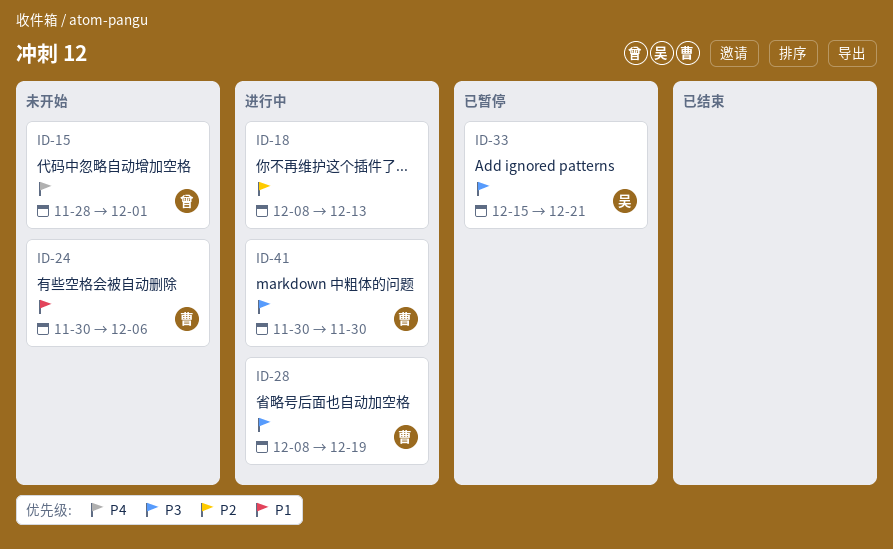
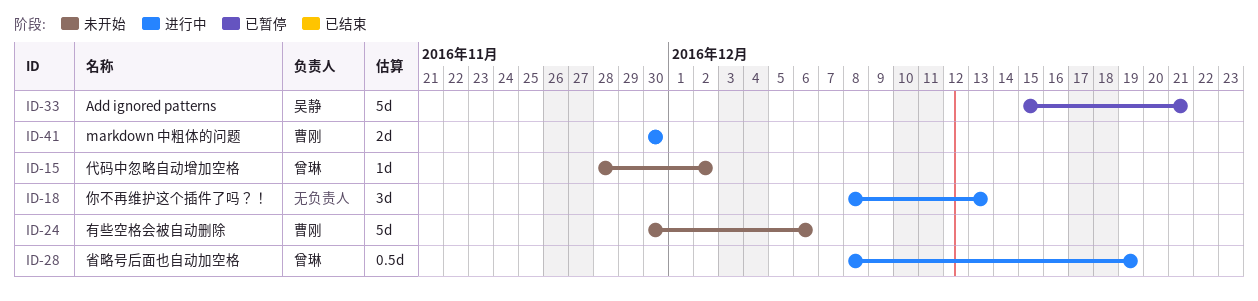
ID-15, due: Dec 1 -> Dec 2
ID-28, owner: 曹刚 -> 曾琳

